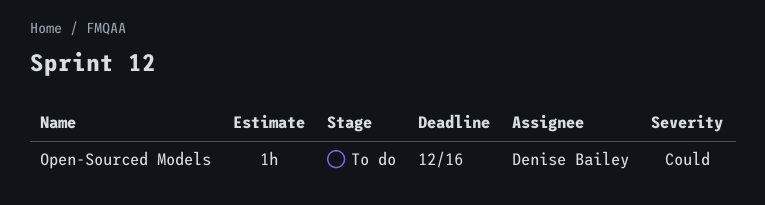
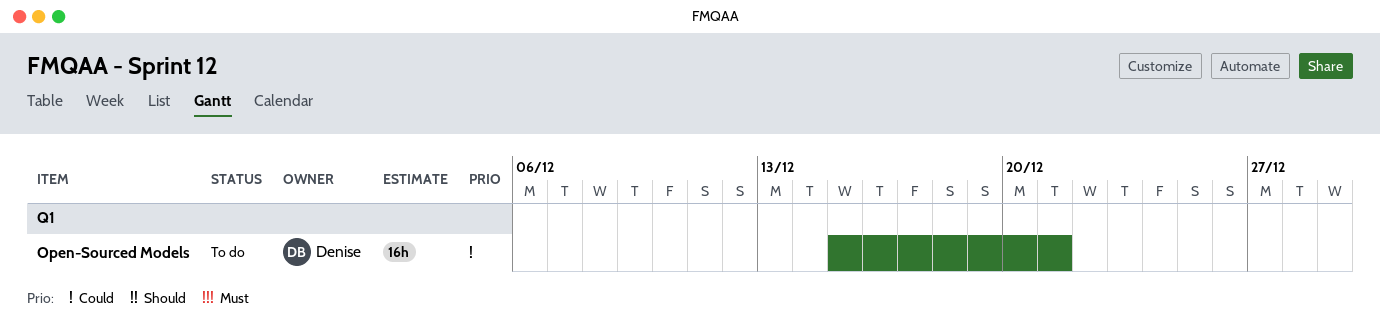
Open-Sourced Models, estimate: 1h -> 16h
Open-Sourced Models, due: Dec 16 -> Dec 21

